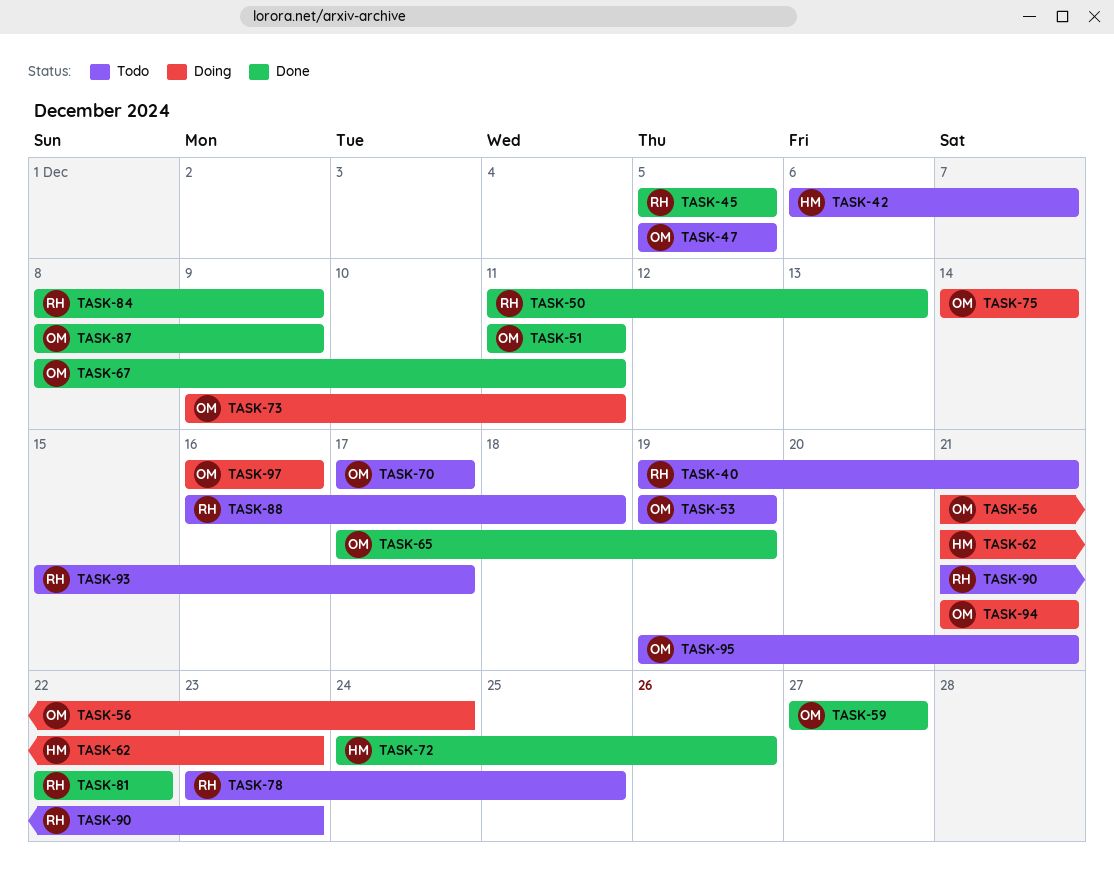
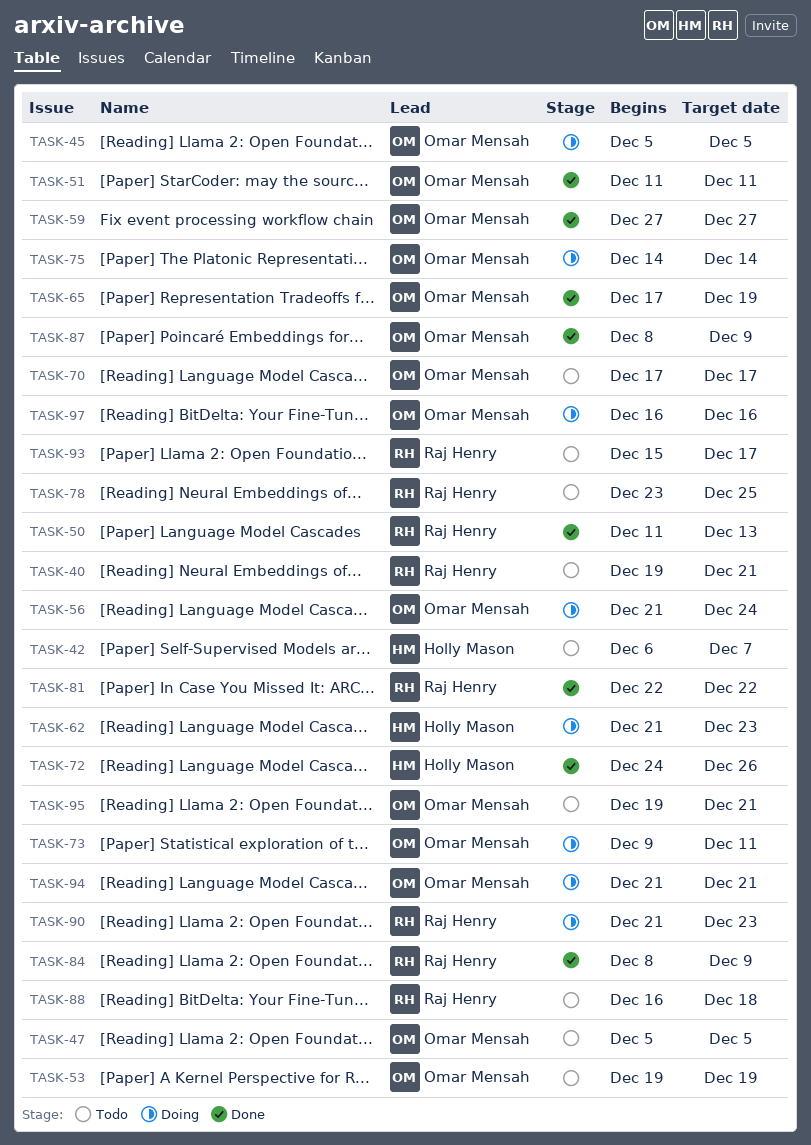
TASK-45, status: Done -> Doing
TASK-45, owner: Raj Henry -> Omar Mensah
TASK-67: present -> none
TASK-90, status: Todo -> Doing

